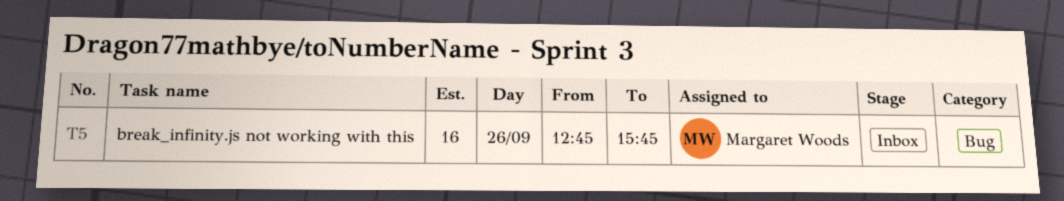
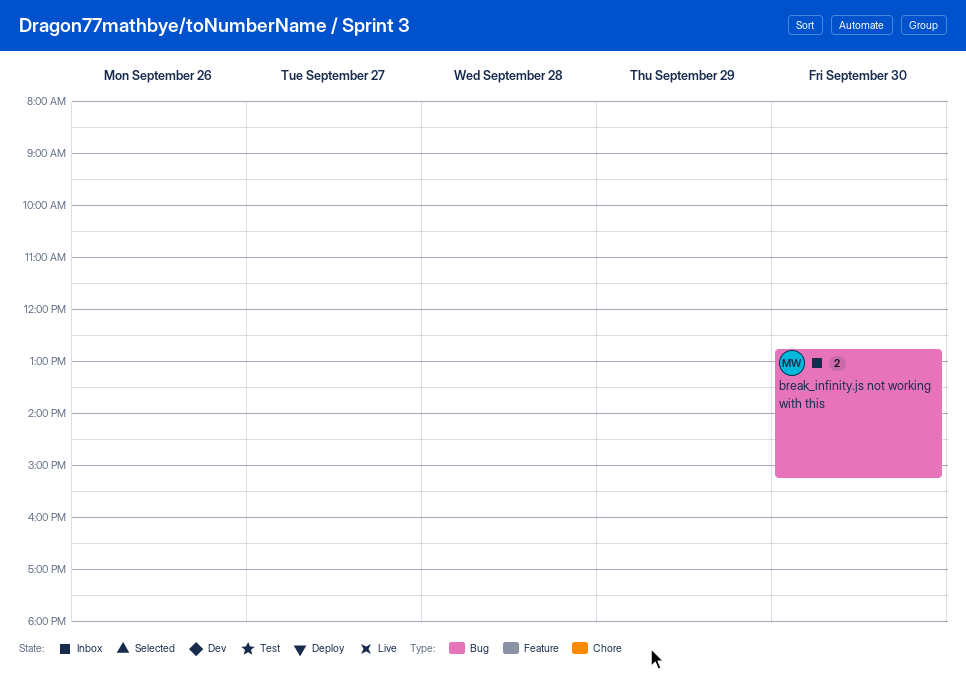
break_infinity.js not working with this, estimate: 16 -> 2
break_infinity.js not working with this, day: Sep 26 -> Sep 30
break_infinity.js not working with this, ends: 15:45 -> 15:15

